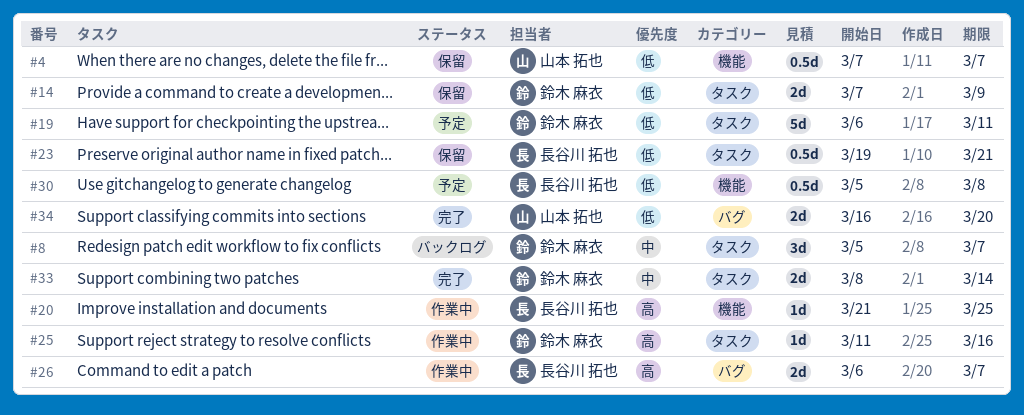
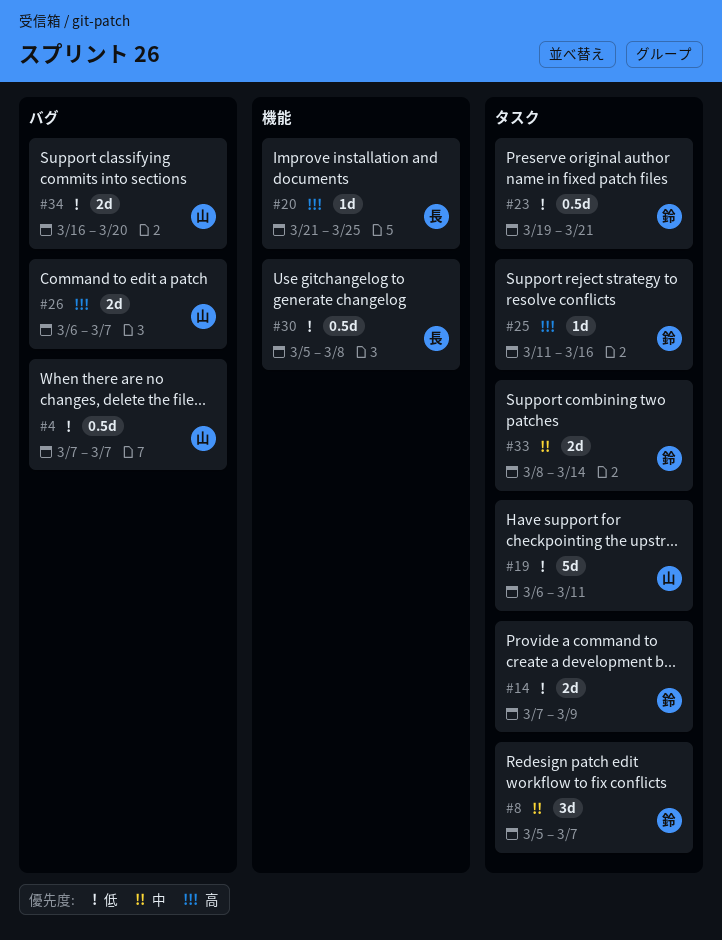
#4, label: 機能 -> バグ
#19, owner: 鈴木 麻衣 -> 山本 拓也
#23, owner: 長谷川 拓也 -> 鈴木 麻衣
#26, owner: 長谷川 拓也 -> 山本 拓也

